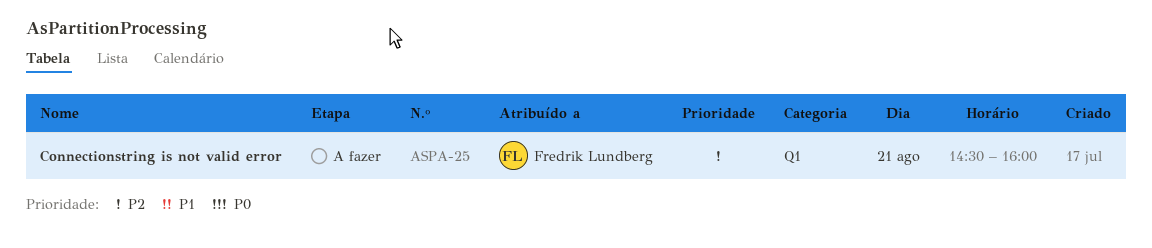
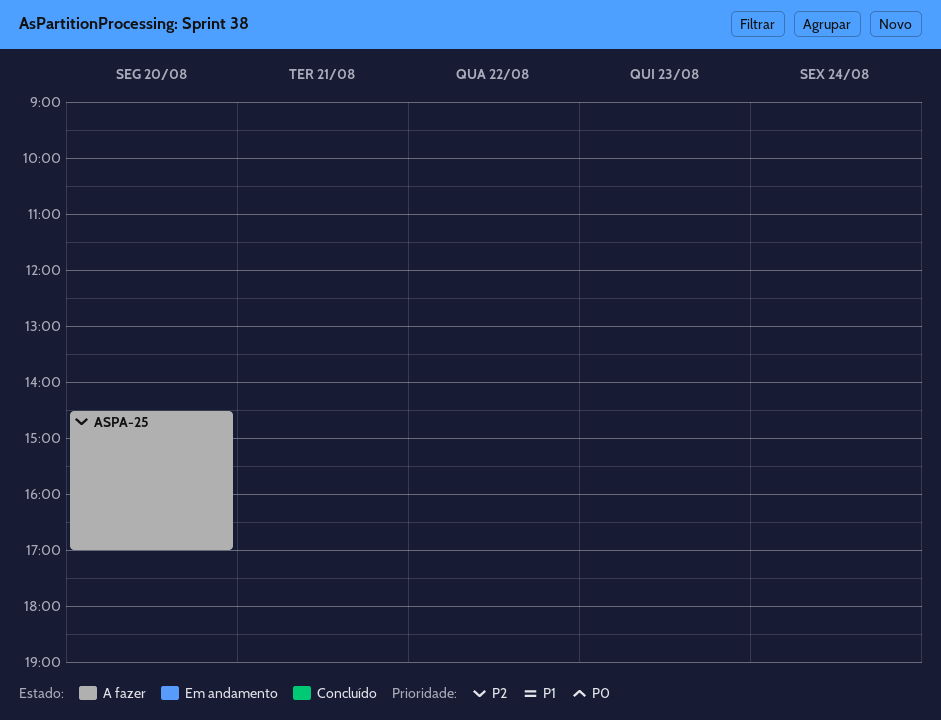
ASPA-25, day: Aug 21 -> Aug 20
ASPA-25, ends: 16:00 -> 17:00

